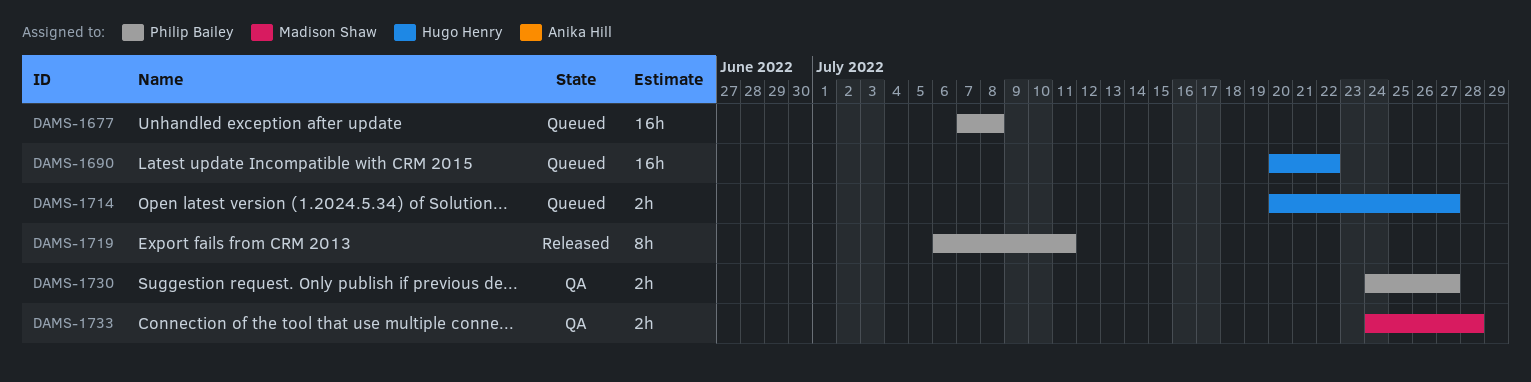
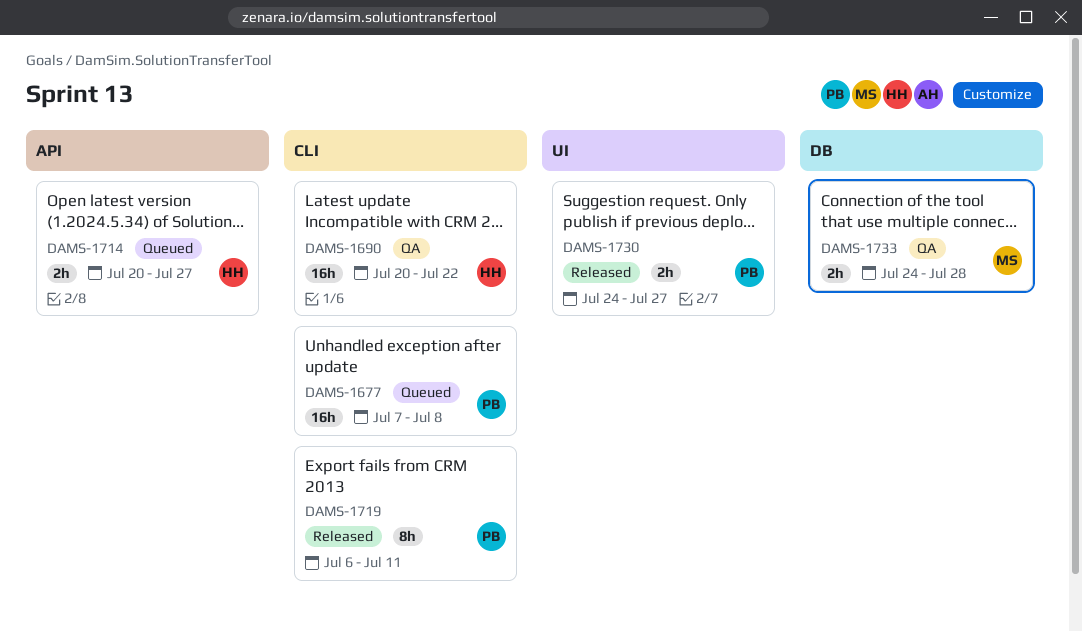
DAMS-1690, status: Queued -> QA
DAMS-1730, status: QA -> Released

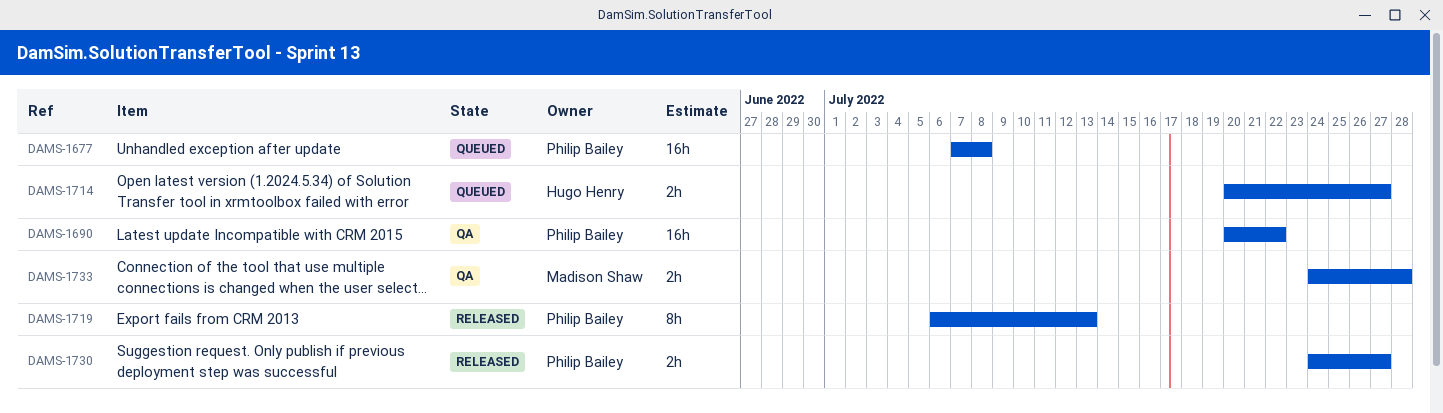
DAMS-1690, owner: Hugo Henry -> Philip Bailey
DAMS-1719, due: Jul 11 -> Jul 13

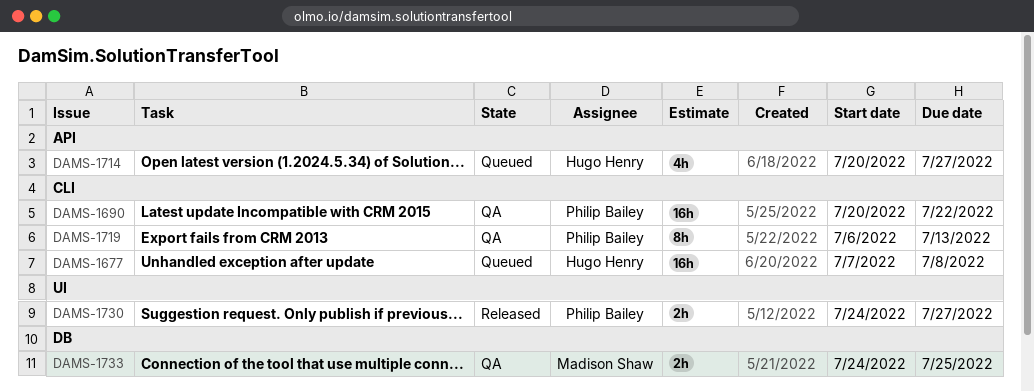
DAMS-1677, owner: Philip Bailey -> Hugo Henry
DAMS-1714, estimate: 2h -> 4h
DAMS-1719, status: Released -> QA
DAMS-1733, due: Jul 28 -> Jul 25

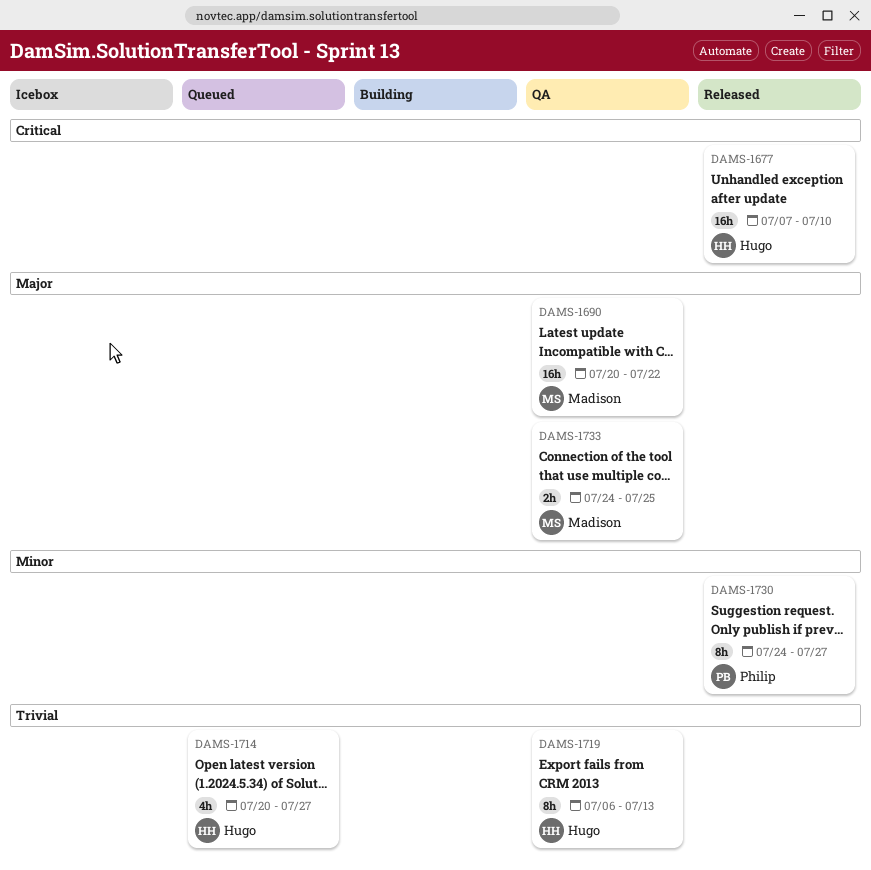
DAMS-1677, status: Queued -> Released
DAMS-1677, due: Jul 8 -> Jul 10
DAMS-1690, owner: Philip Bailey -> Madison Shaw
DAMS-1719, owner: Philip Bailey -> Hugo Henry
DAMS-1730, estimate: 2h -> 8h

